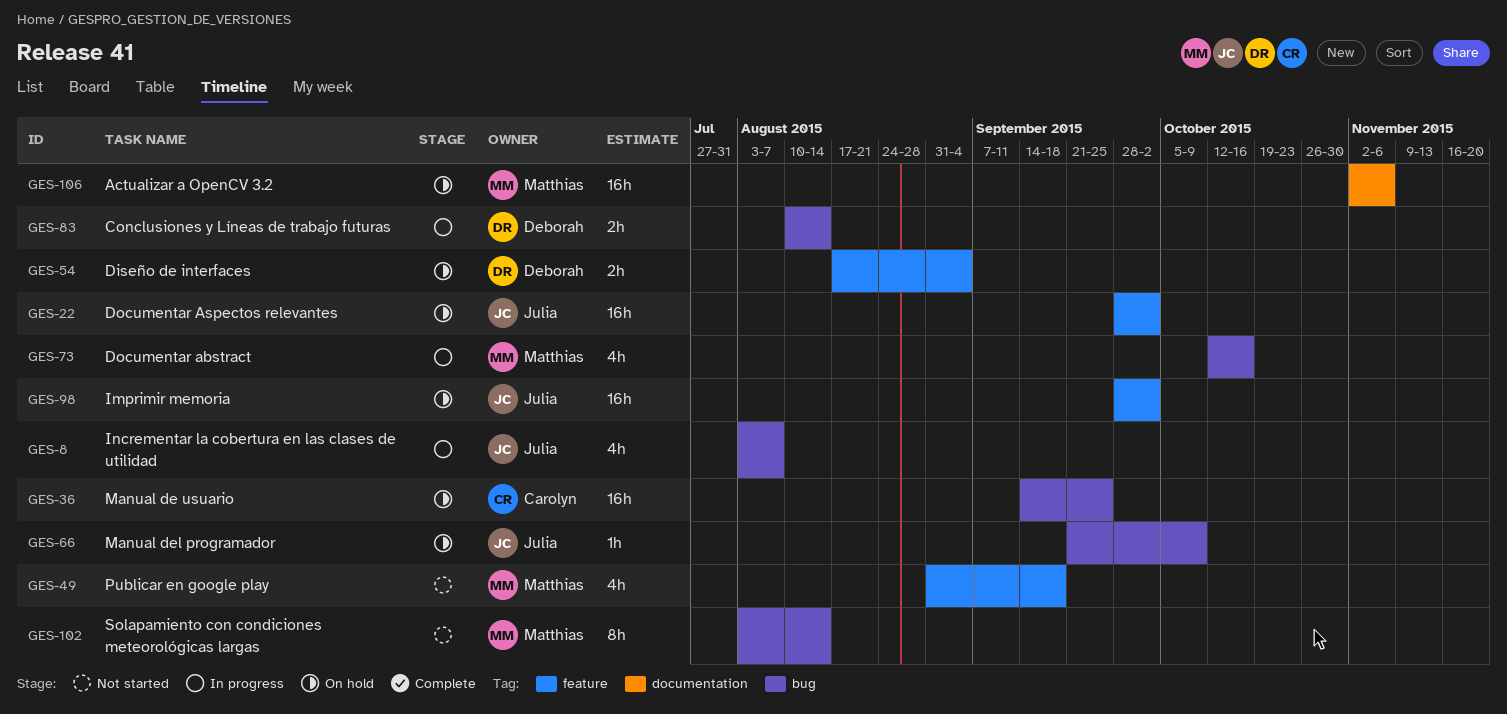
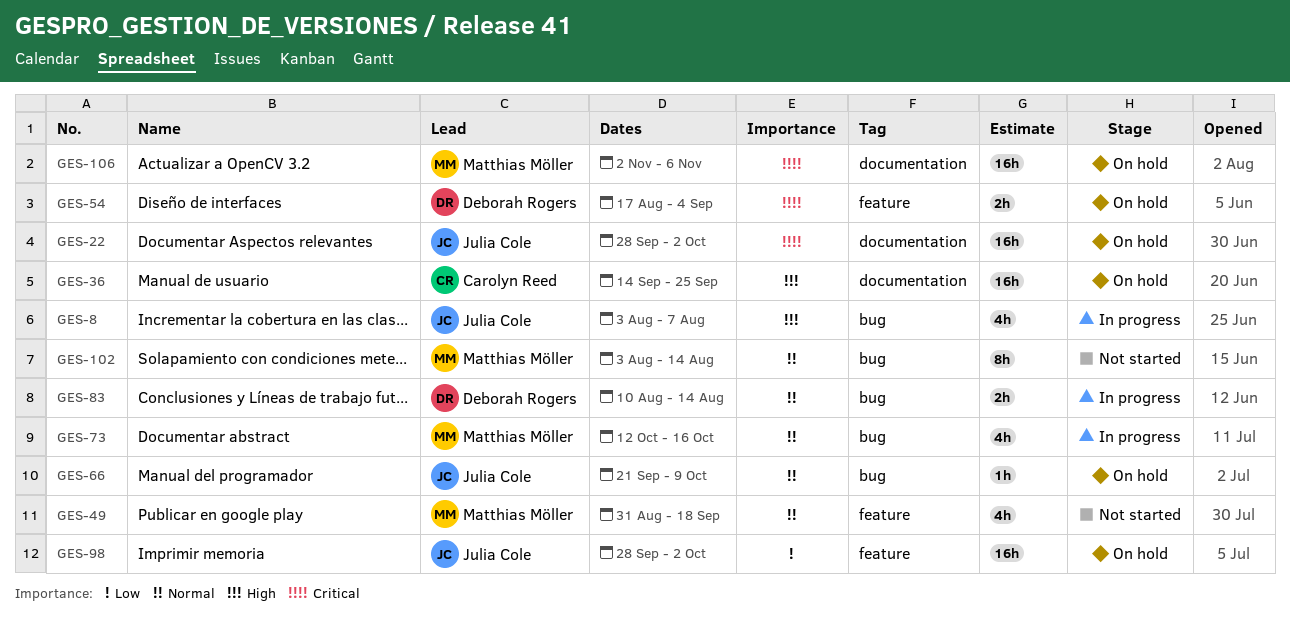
GES-22, label: feature -> documentation
GES-36, label: bug -> documentation

